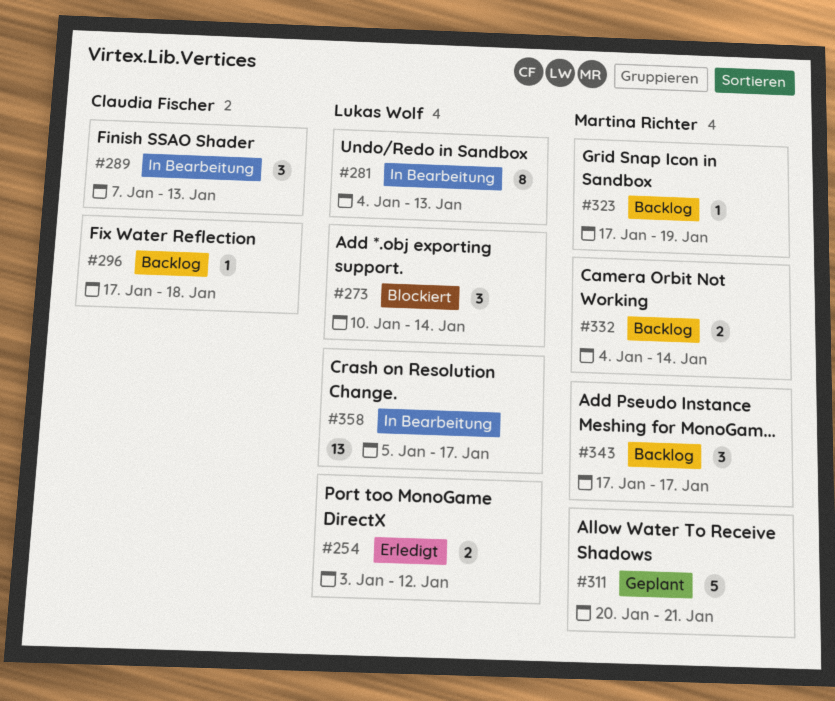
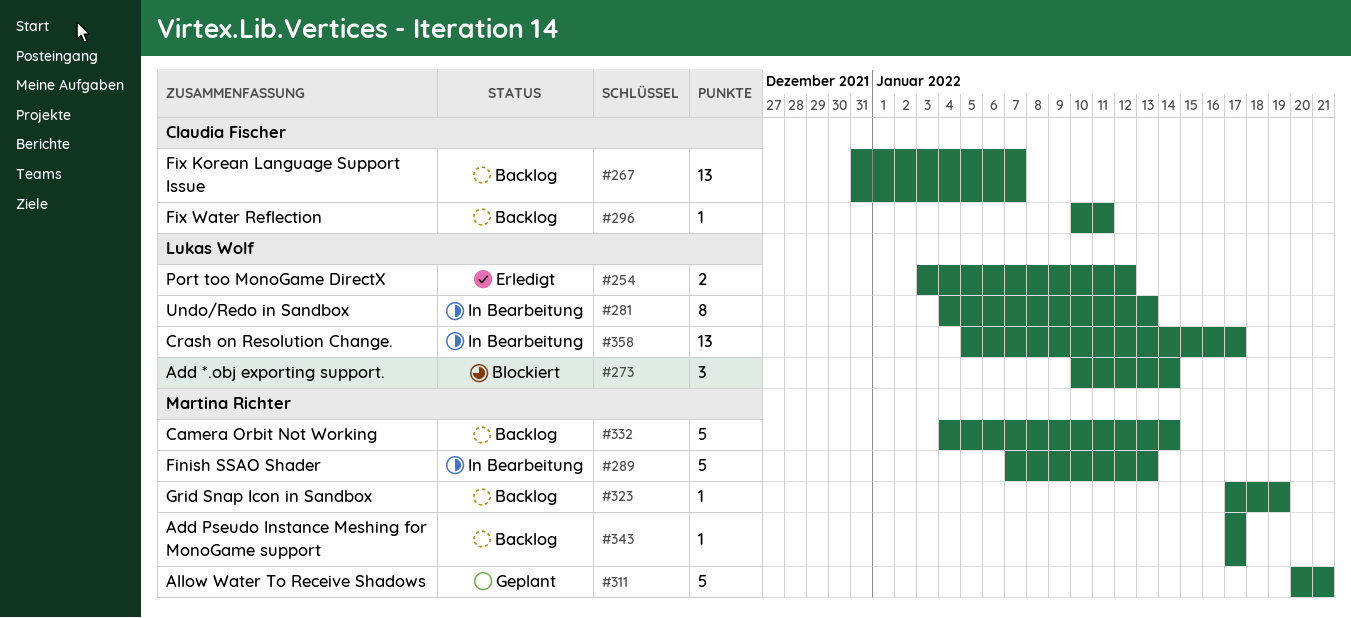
#267: none -> present
#289, owner: Claudia Fischer -> Martina Richter
#289, estimate: 3 -> 5
#296, start: Jan 17 -> Jan 10
#296, due: Jan 18 -> Jan 11
#332, estimate: 2 -> 5
#343, estimate: 3 -> 1

